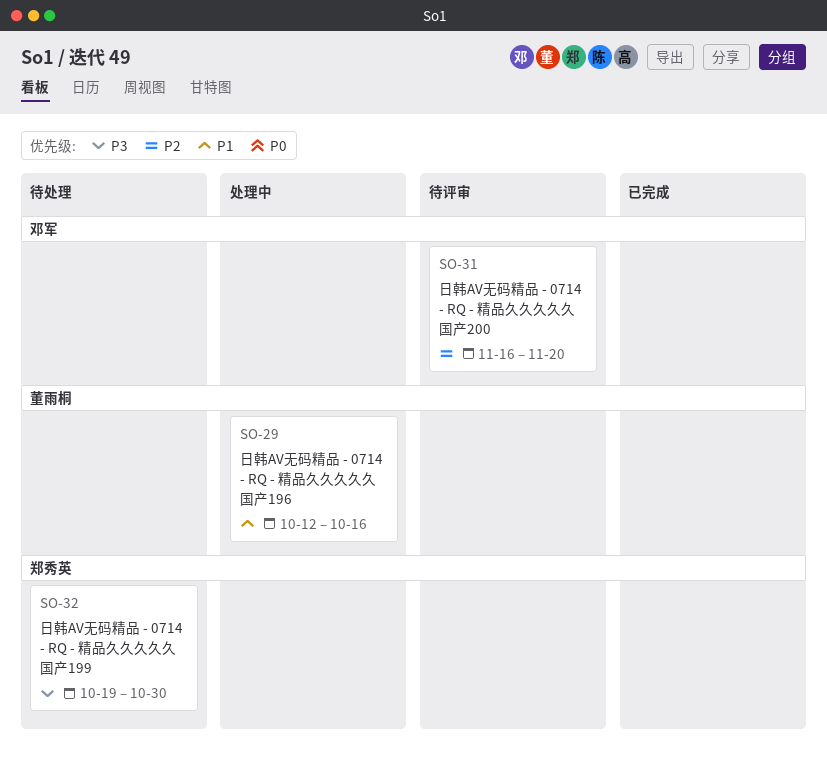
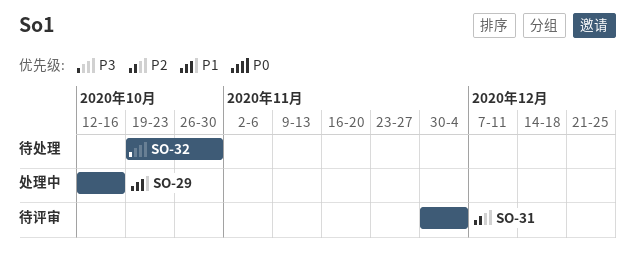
SO-31, start: Nov 16 -> Nov 30
SO-31, due: Nov 20 -> Dec 4

